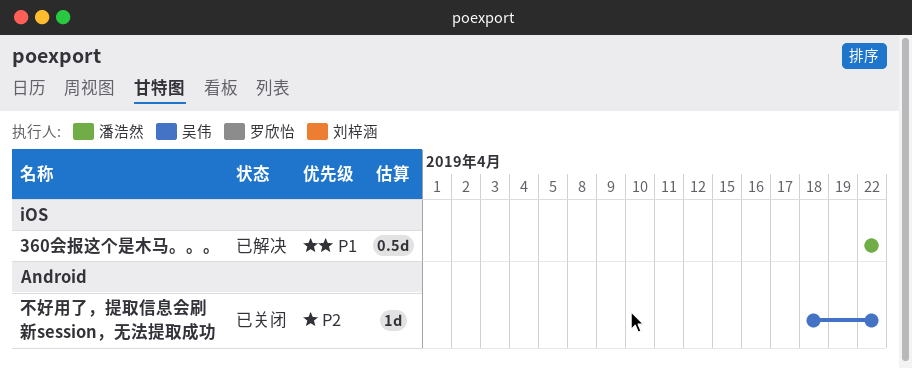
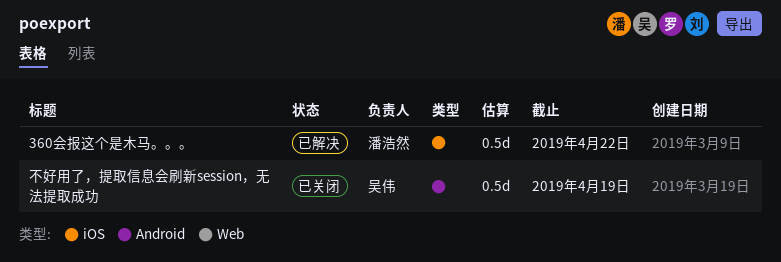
不好用了，提取信息会刷新session，无法提取成功, estimate: 1d -> 0.5d
不好用了，提取信息会刷新session，无法提取成功, due: Apr 22 -> Apr 19

